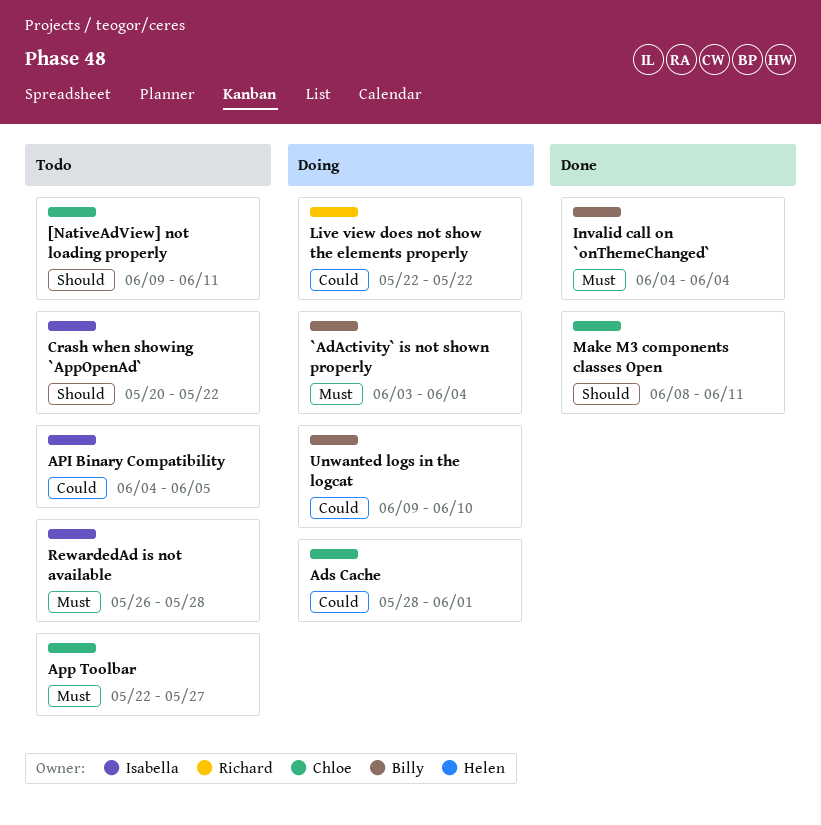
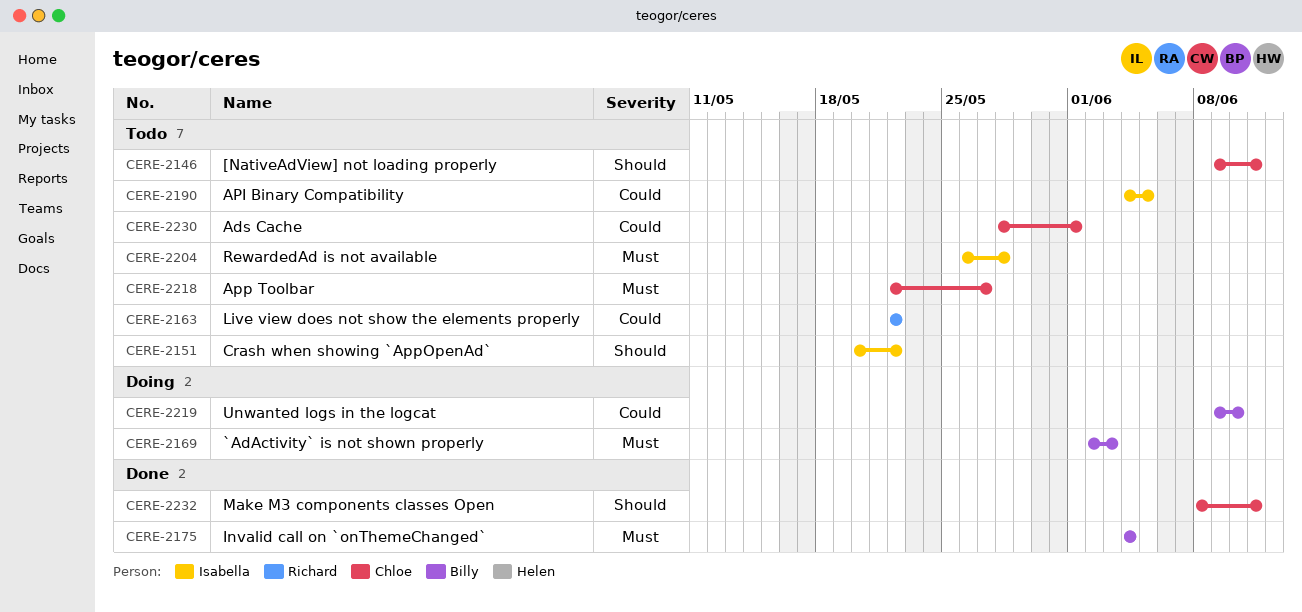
`AdActivity` is not shown properly, start: Jun 3 -> Jun 2
`AdActivity` is not shown properly, due: Jun 4 -> Jun 3
Ads Cache, status: Doing -> Todo
Live view does not show the elements properly, status: Doing -> Todo

